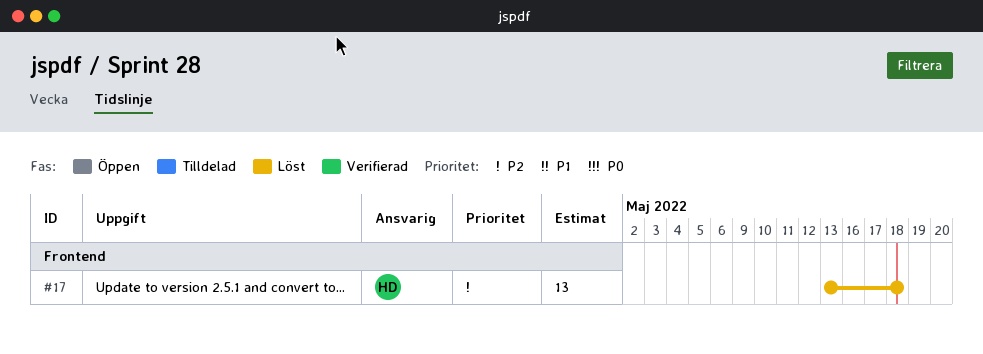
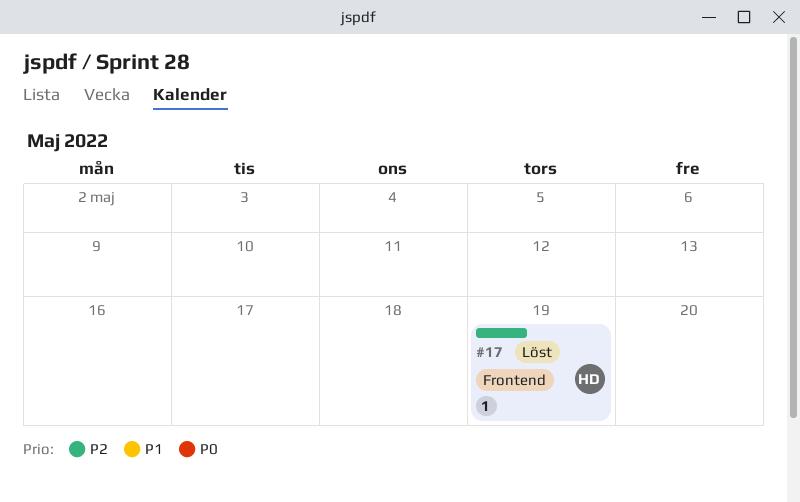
#17, estimate: 13 -> 1
#17, due: May 18 -> May 19

